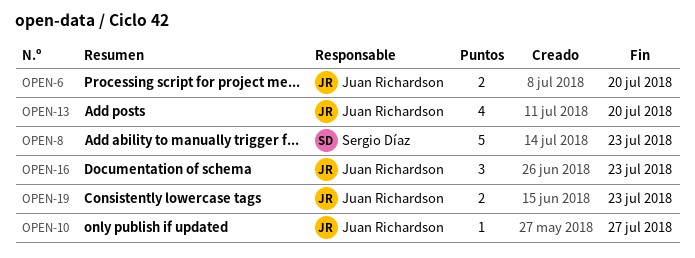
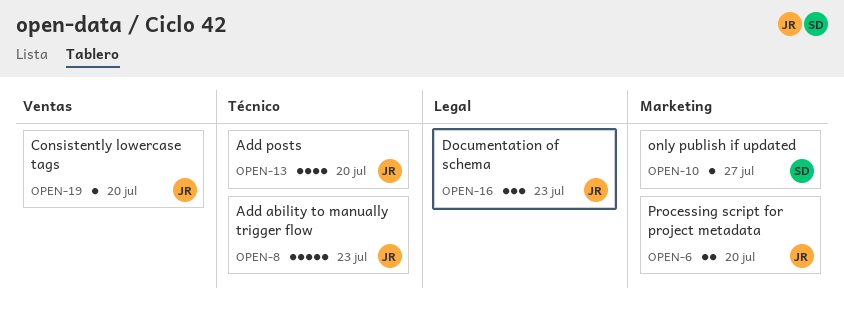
OPEN-8, owner: Sergio Díaz -> Juan Richardson
OPEN-10, owner: Juan Richardson -> Sergio Díaz
OPEN-19, estimate: 2 -> 1
OPEN-19, due: Jul 23 -> Jul 20

